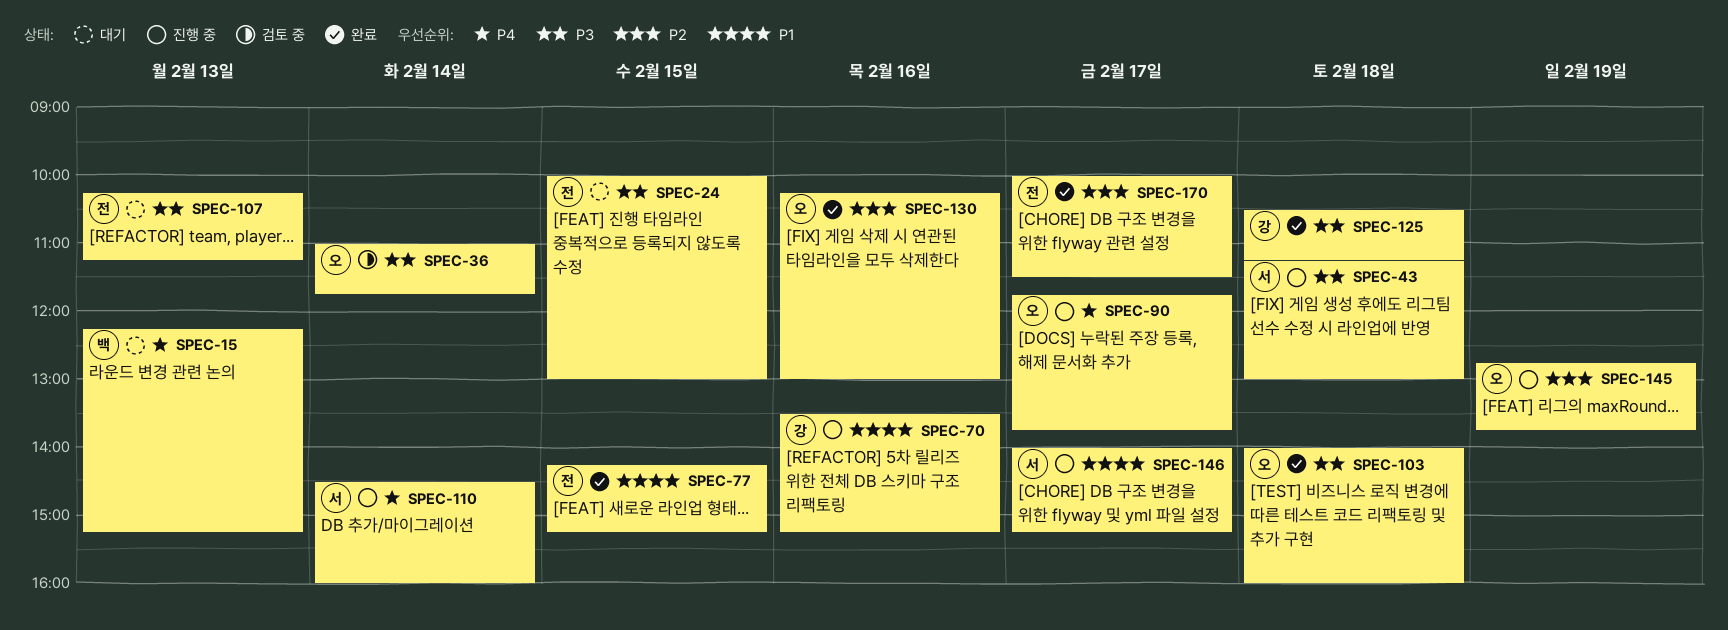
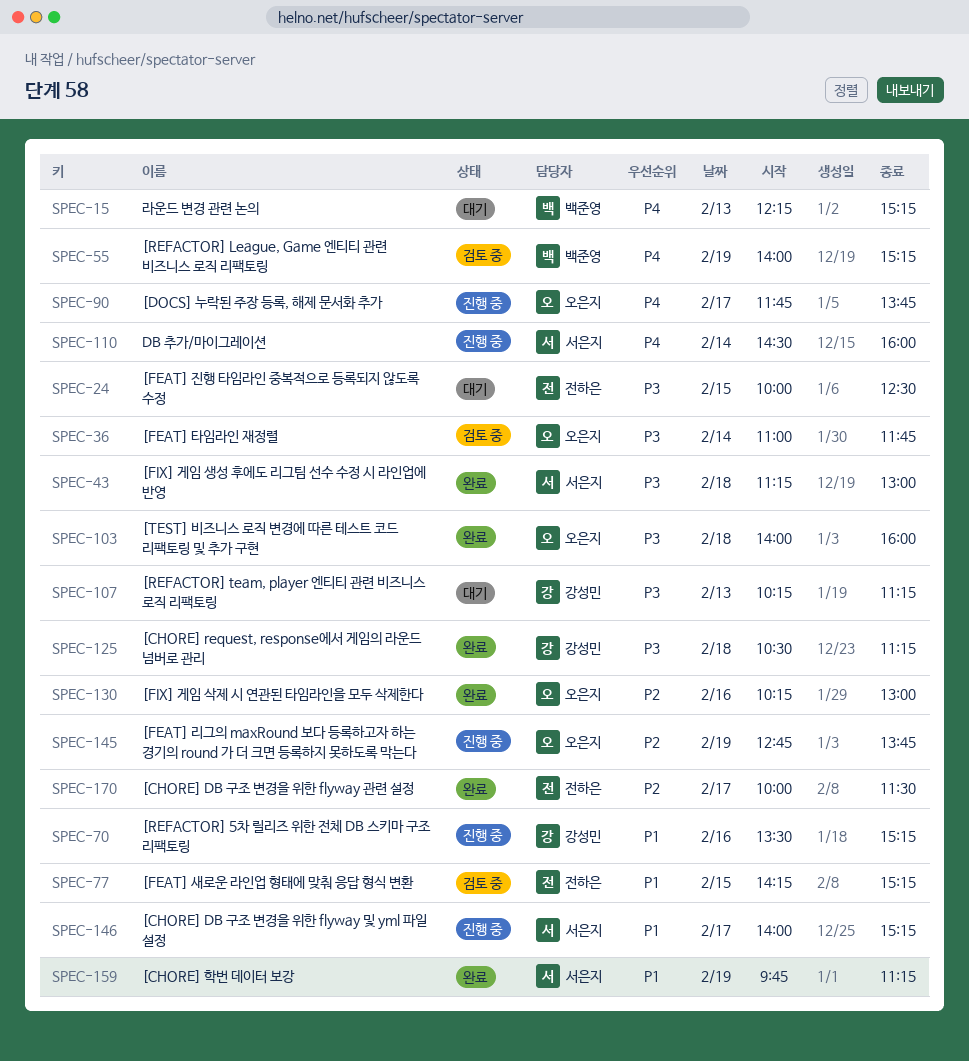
SPEC-24, ends: 13:00 -> 12:30
SPEC-43, status: 진행 중 -> 완료
SPEC-55: none -> present
SPEC-77, status: 완료 -> 검토 중
SPEC-107, owner: 전하은 -> 강성민
SPEC-159: none -> present

